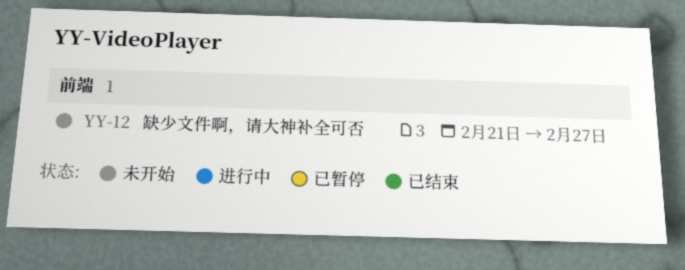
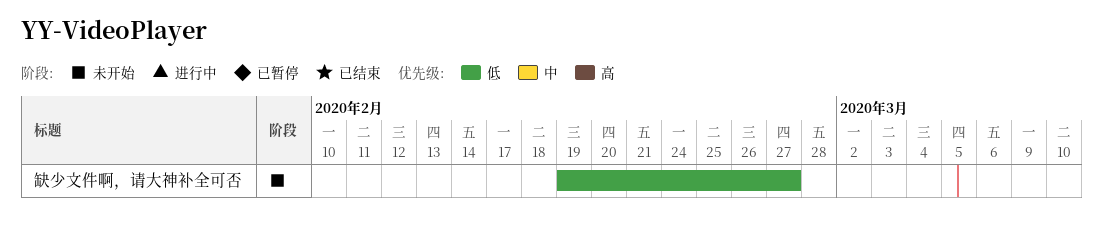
缺少文件啊，请大神补全可否, start: Feb 21 -> Feb 19

